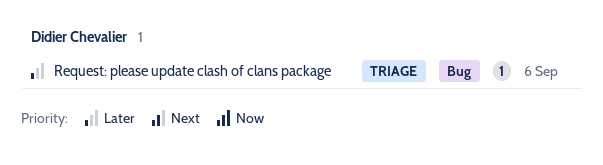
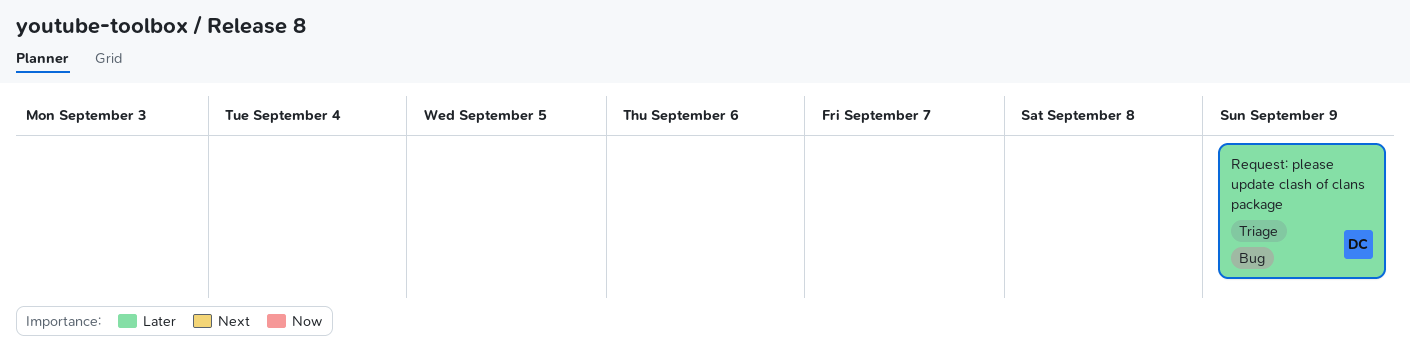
Request: please update clash of clans package, due: Sep 6 -> Sep 9

